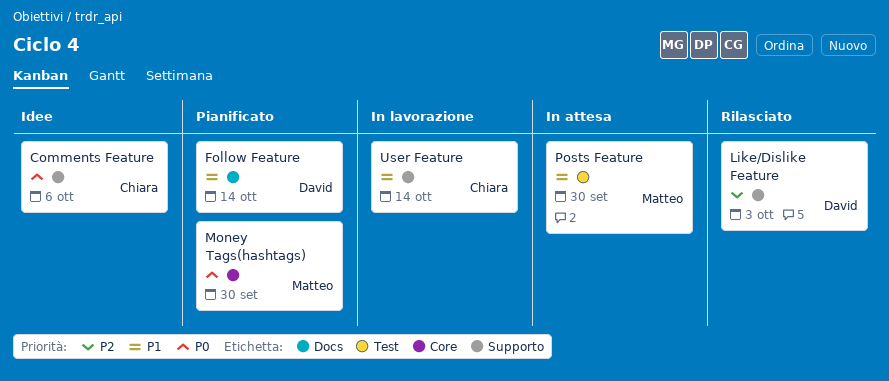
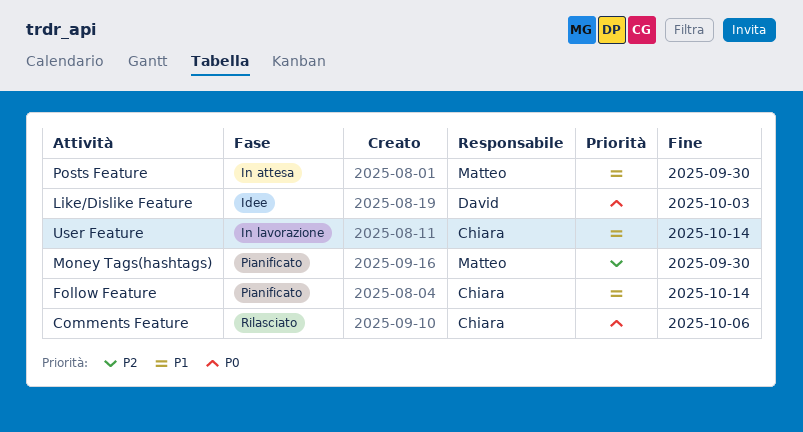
Comments Feature, status: Idee -> Rilasciato
Follow Feature, owner: David -> Chiara
Like/Dislike Feature, status: Rilasciato -> Idee
Like/Dislike Feature, priority: P2 -> P0
Money Tags(hashtags), priority: P0 -> P2

